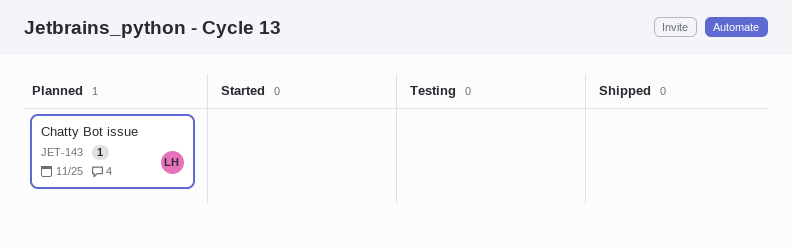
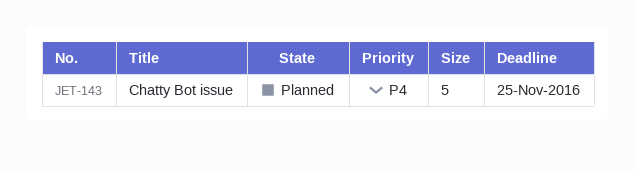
JET-143, estimate: 1 -> 5

